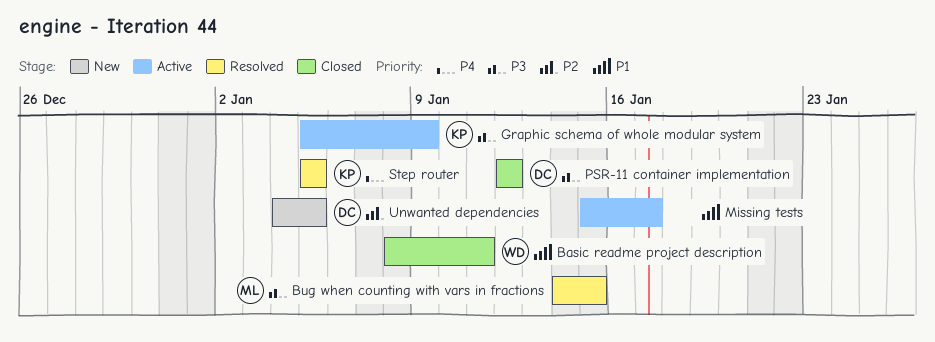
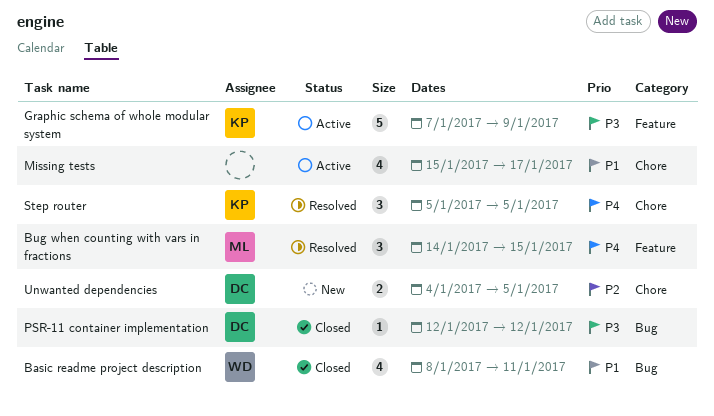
Bug when counting with vars in fractions, priority: P3 -> P4
Graphic schema of whole modular system, start: Jan 5 -> Jan 7

